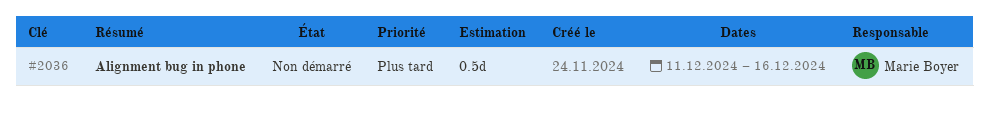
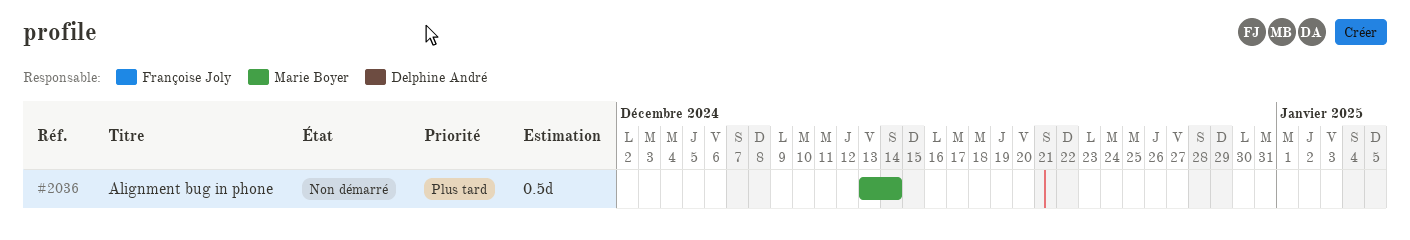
#2036, start: Dec 11 -> Dec 13
#2036, due: Dec 16 -> Dec 14

